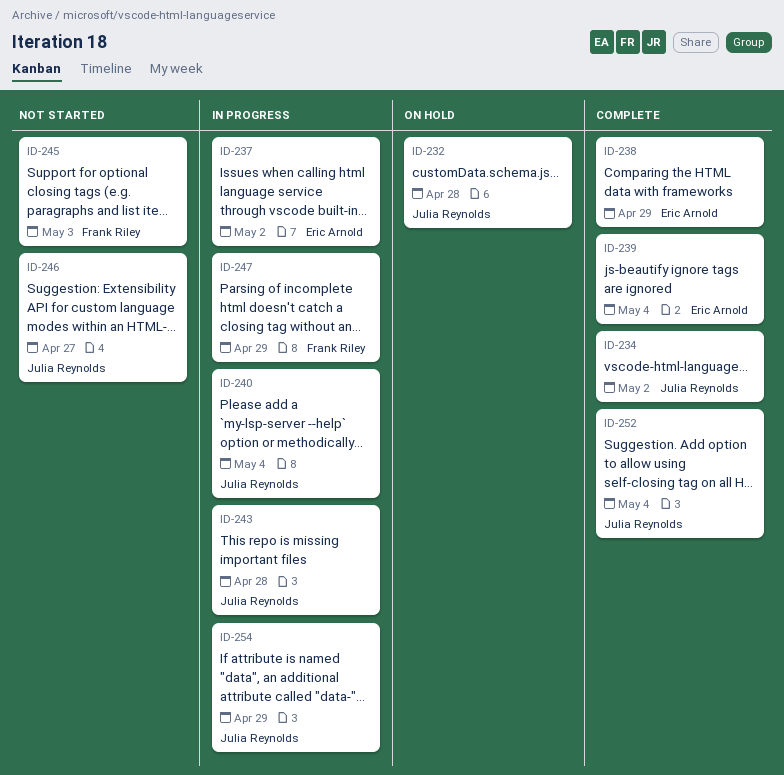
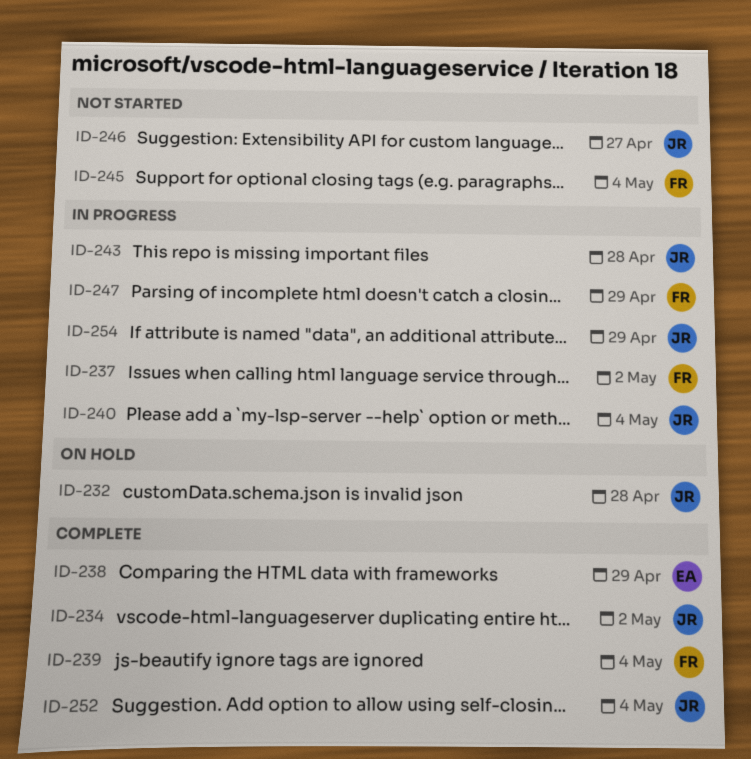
ID-237, owner: Eric Arnold -> Frank Riley
ID-239, owner: Eric Arnold -> Frank Riley
ID-245, due: May 3 -> May 4

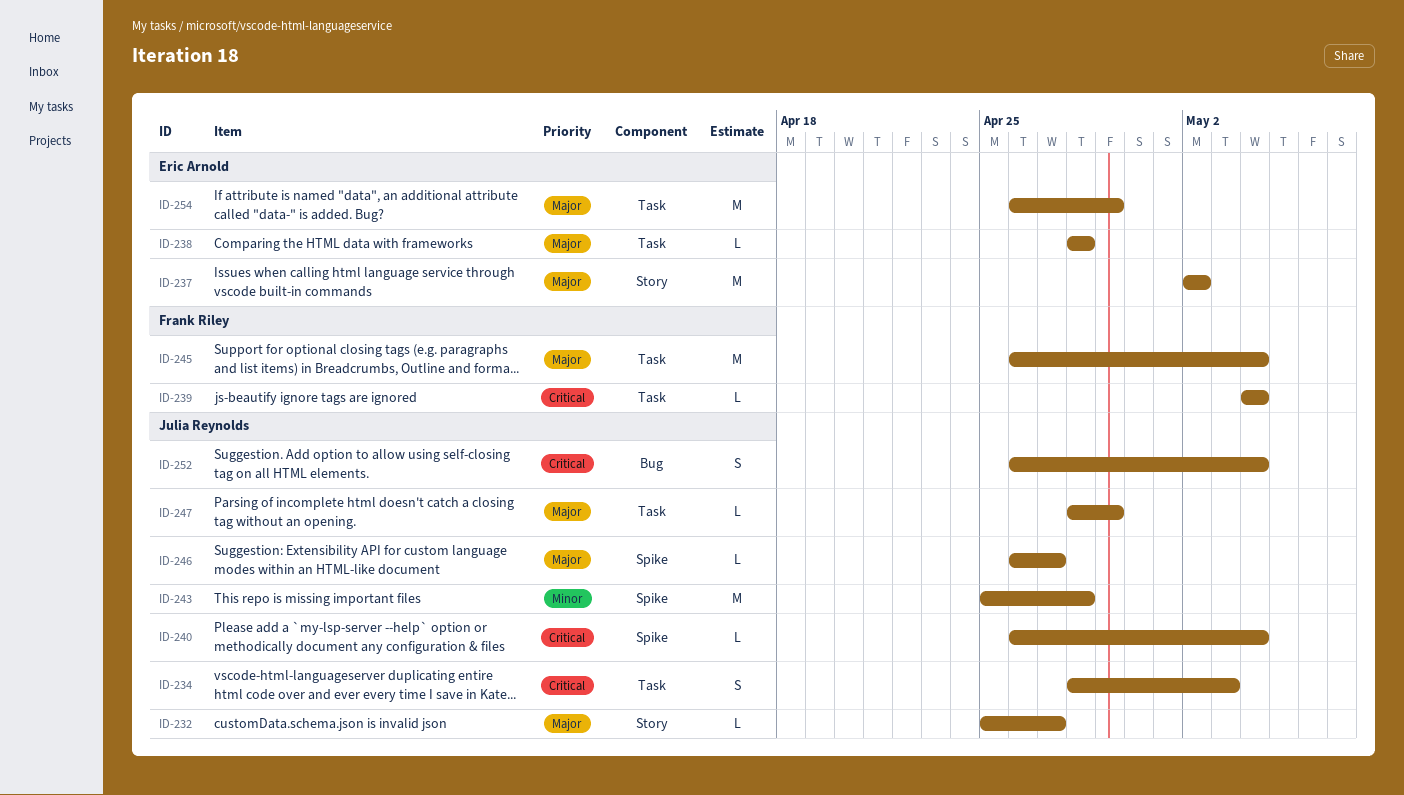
ID-232, due: Apr 28 -> Apr 27
ID-234, due: May 2 -> May 3
ID-237, owner: Frank Riley -> Eric Arnold
ID-238, due: Apr 29 -> Apr 28
ID-247, owner: Frank Riley -> Julia Reynolds
ID-254, owner: Julia Reynolds -> Eric Arnold

